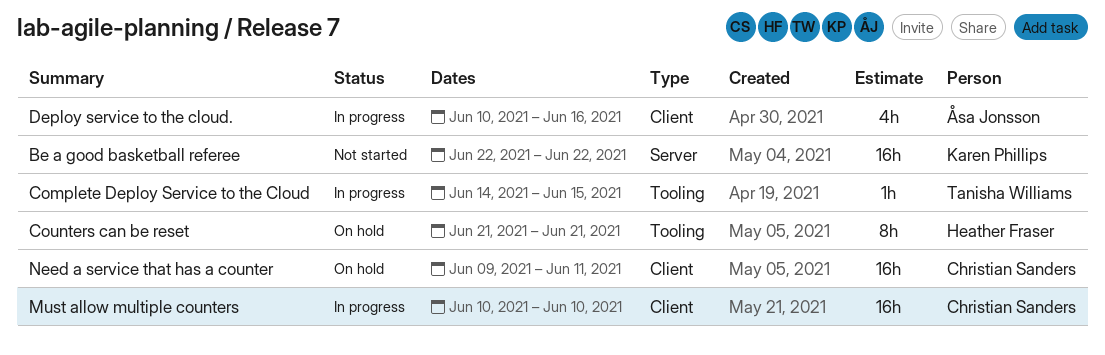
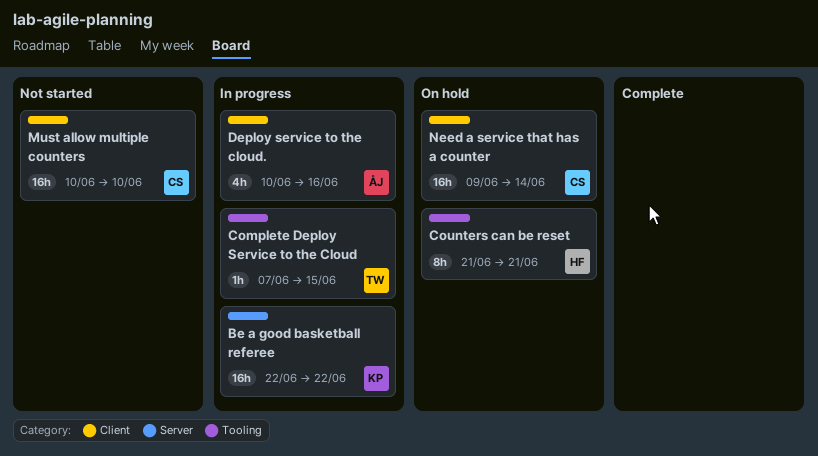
Be a good basketball referee, status: Not started -> In progress
Complete Deploy Service to the Cloud, start: Jun 14 -> Jun 7
Must allow multiple counters, status: In progress -> Not started
Need a service that has a counter, due: Jun 11 -> Jun 14

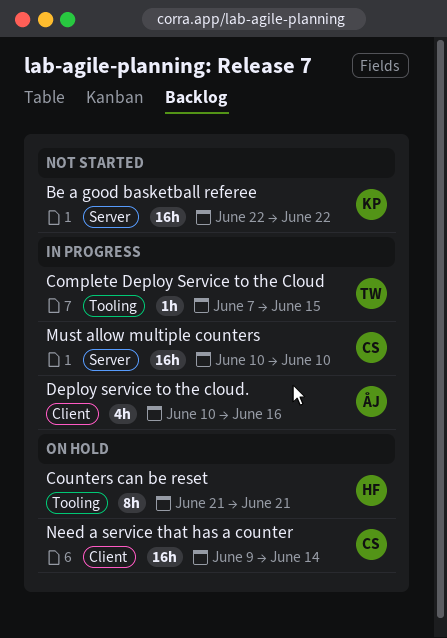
Be a good basketball referee, status: In progress -> Not started
Must allow multiple counters, status: Not started -> In progress
Must allow multiple counters, label: Client -> Server

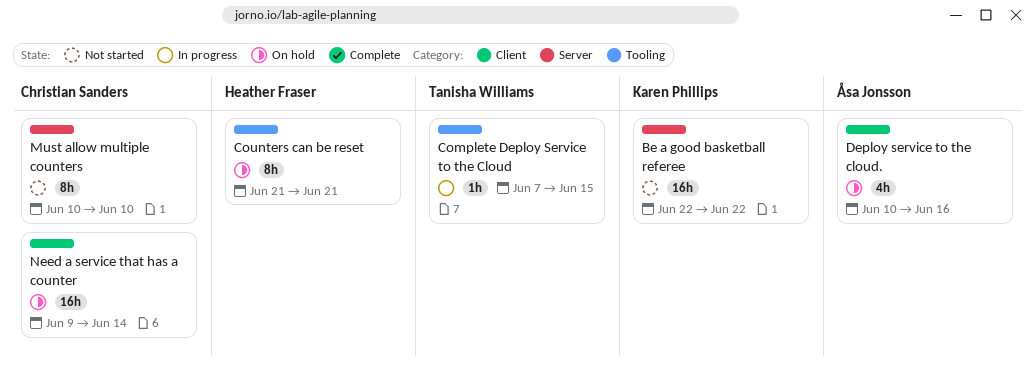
Deploy service to the cloud., status: In progress -> On hold
Must allow multiple counters, status: In progress -> Not started
Must allow multiple counters, estimate: 16h -> 8h

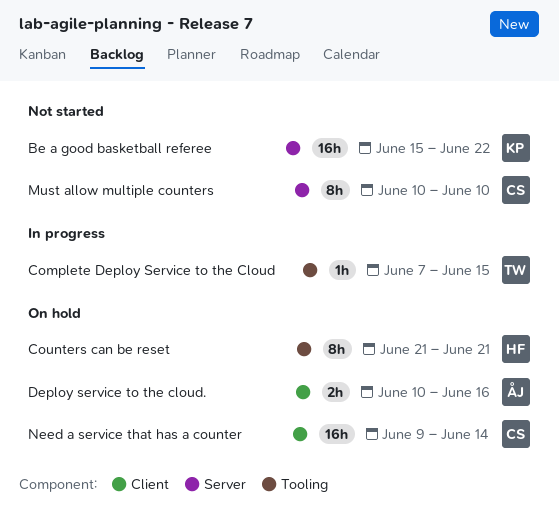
Be a good basketball referee, start: Jun 22 -> Jun 15
Deploy service to the cloud., estimate: 4h -> 2h

